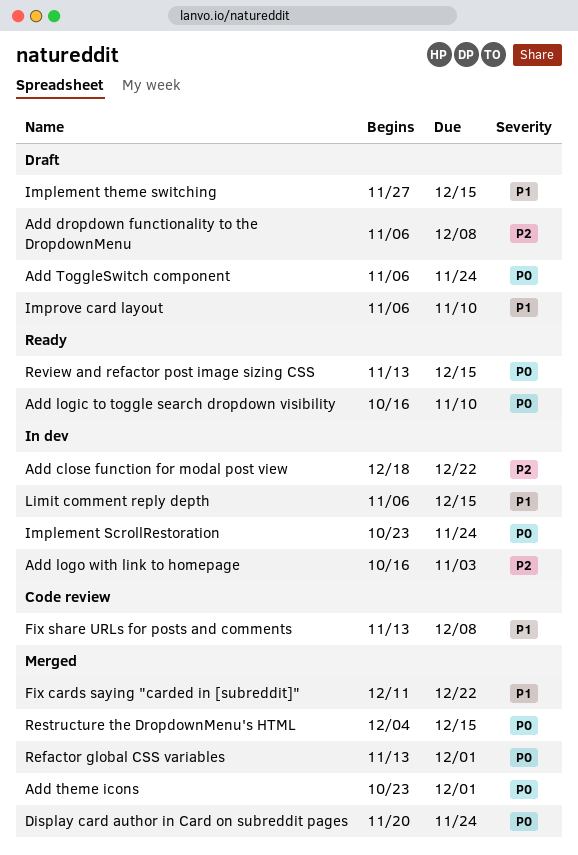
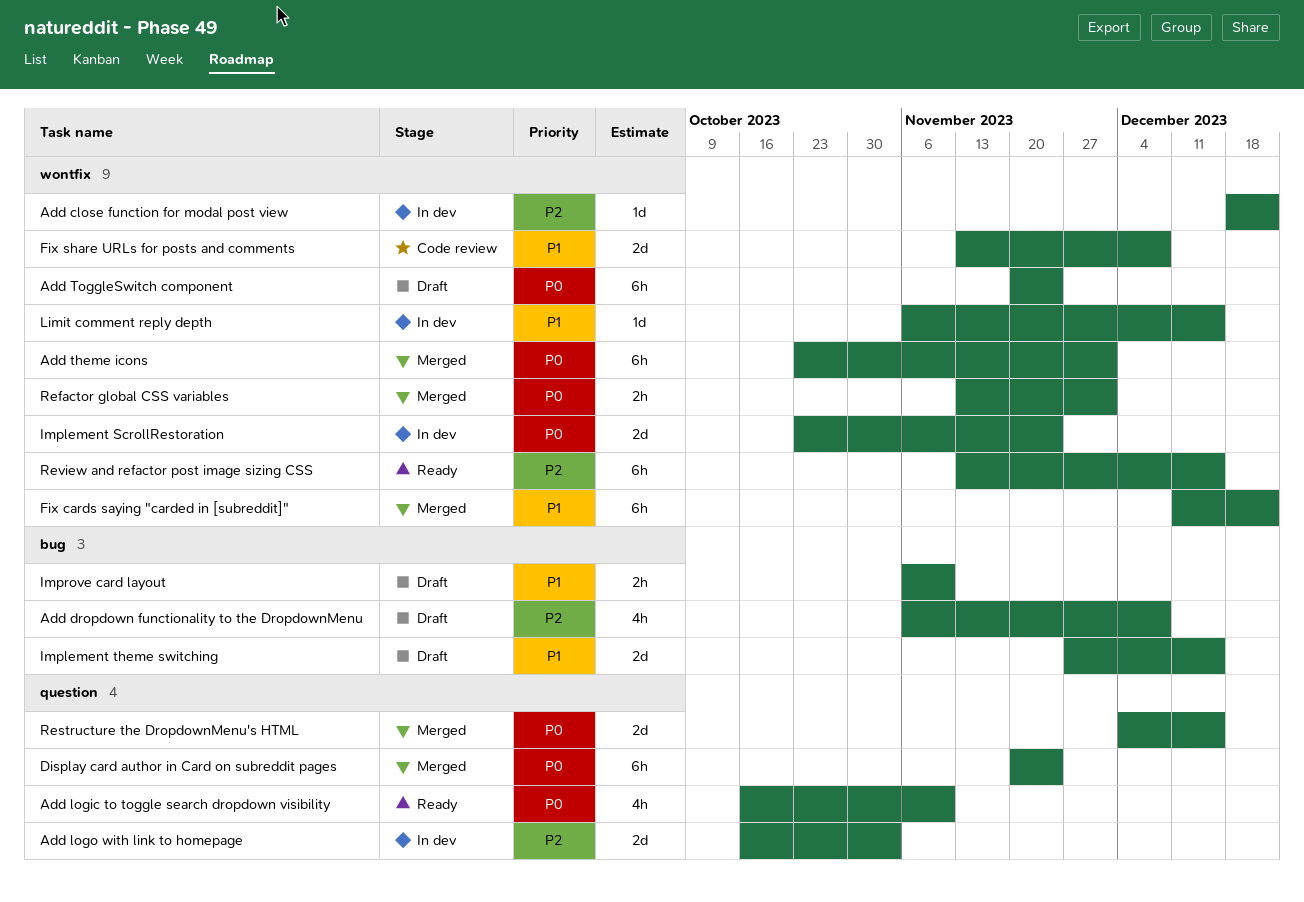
Add ToggleSwitch component, start: Nov 6 -> Nov 20
Review and refactor post image sizing CSS, priority: P0 -> P2

